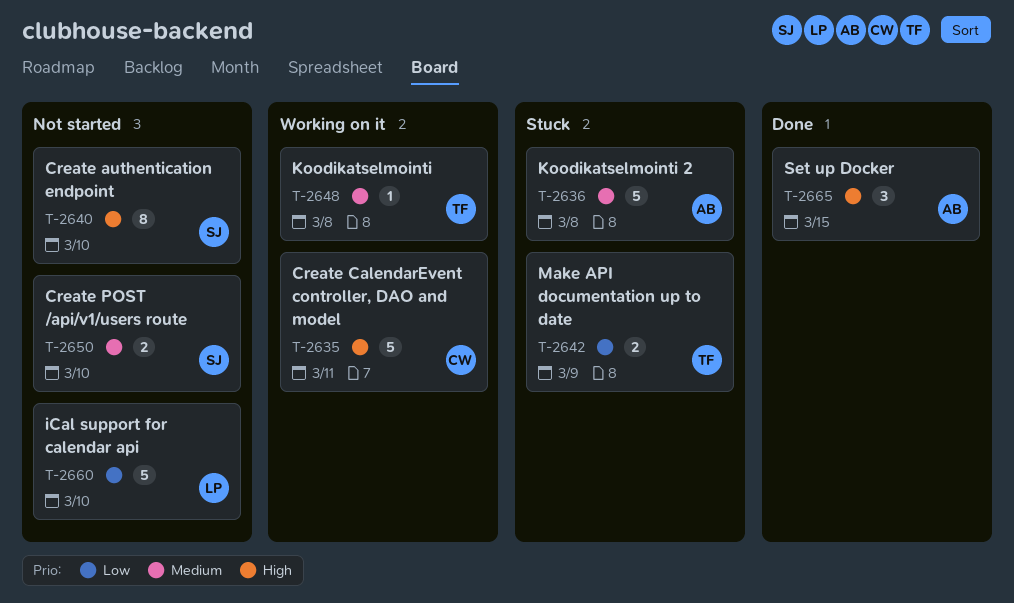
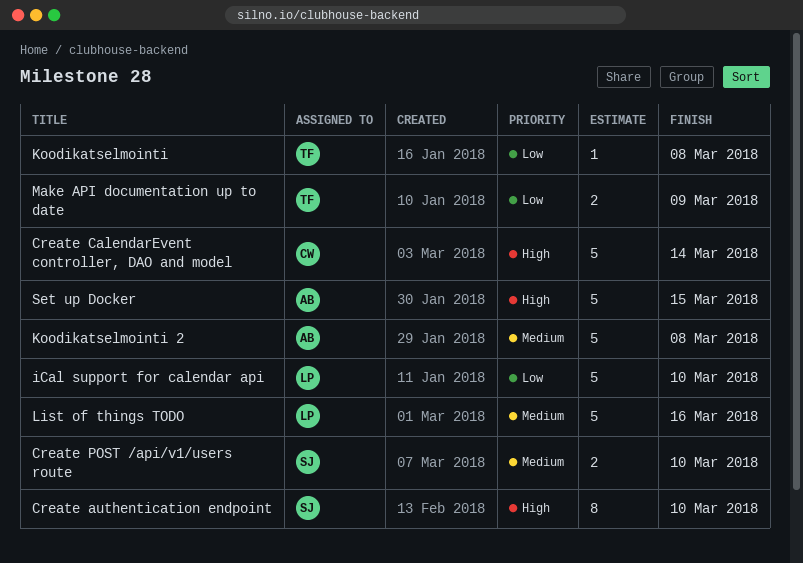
Create CalendarEvent controller, DAO and model, due: Mar 11 -> Mar 14
Koodikatselmointi, priority: Medium -> Low
List of things TODO: none -> present
Set up Docker, estimate: 3 -> 5

